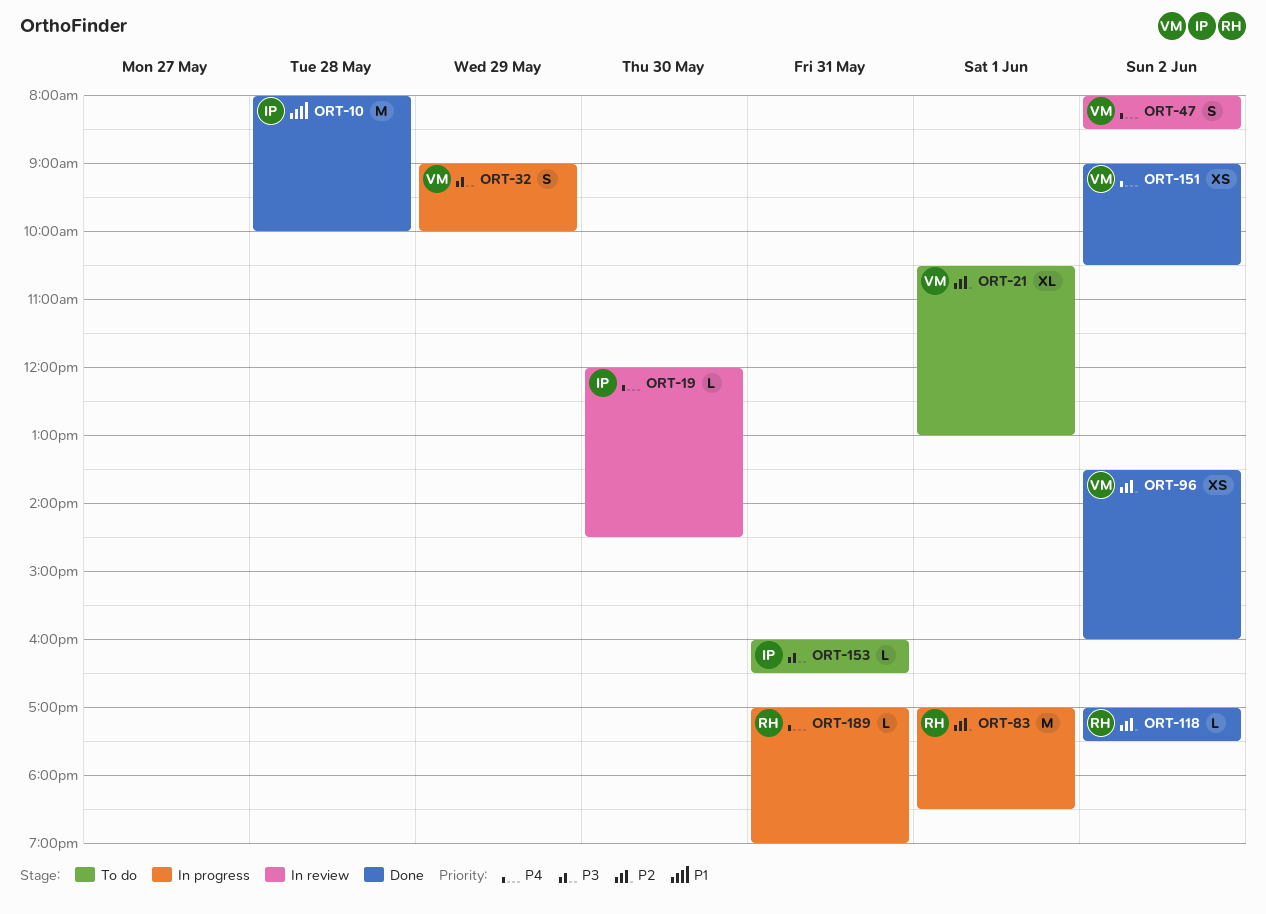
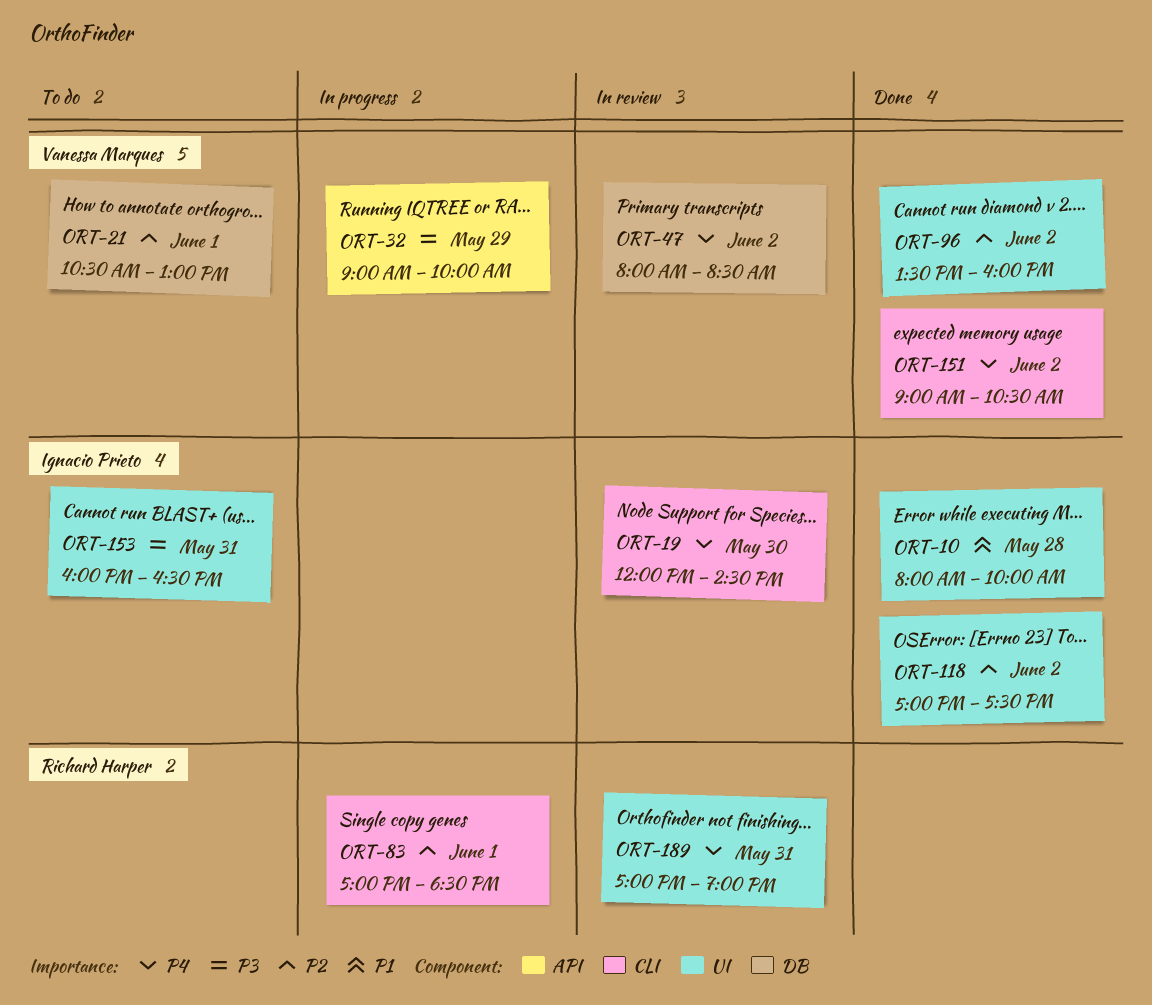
ORT-118, owner: Richard Harper -> Ignacio Prieto
ORT-189, status: In progress -> In review

